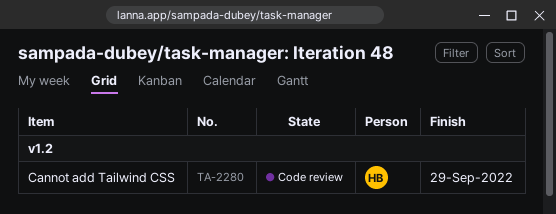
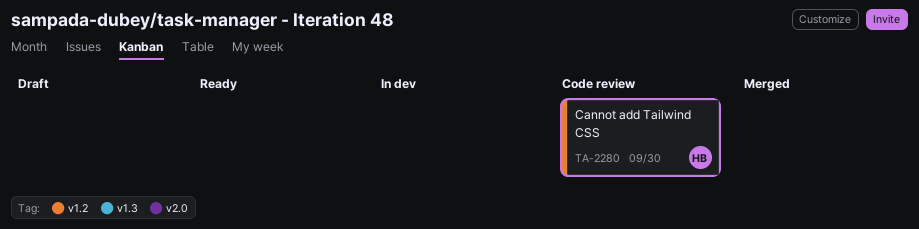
TA-2280, due: Sep 29 -> Sep 30

